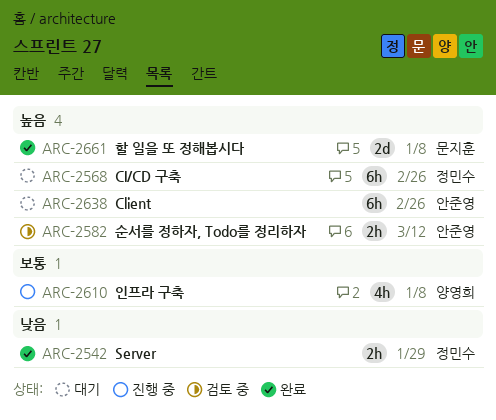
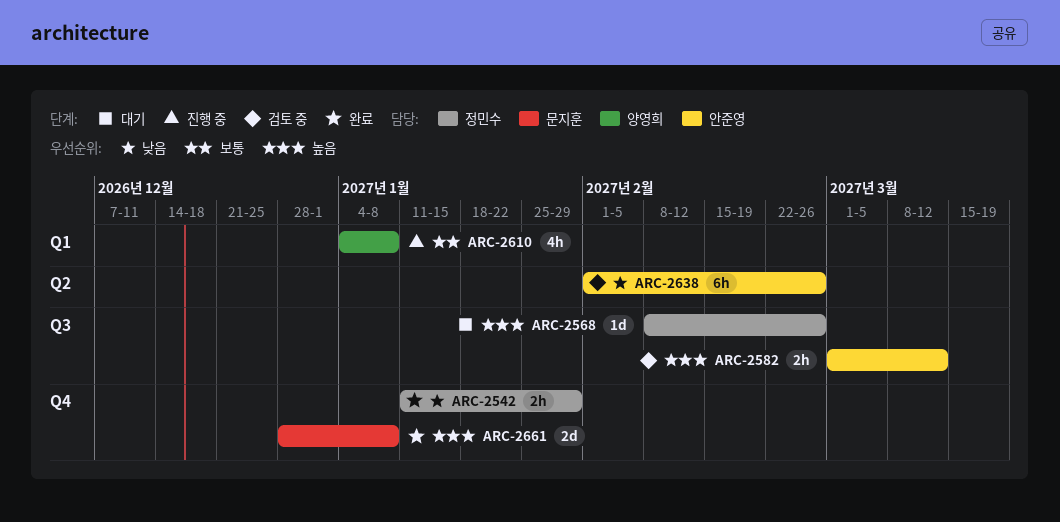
ARC-2568, estimate: 6h -> 1d
ARC-2638, status: 대기 -> 검토 중
ARC-2638, priority: 높음 -> 낮음

